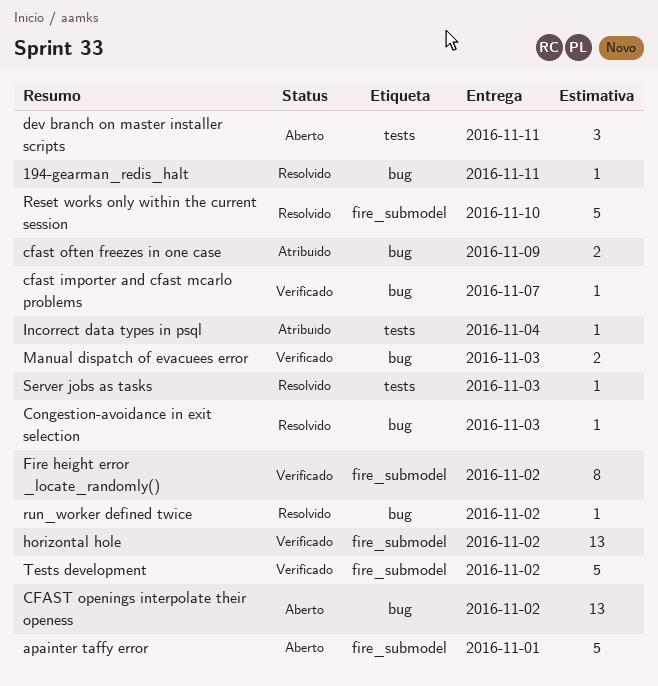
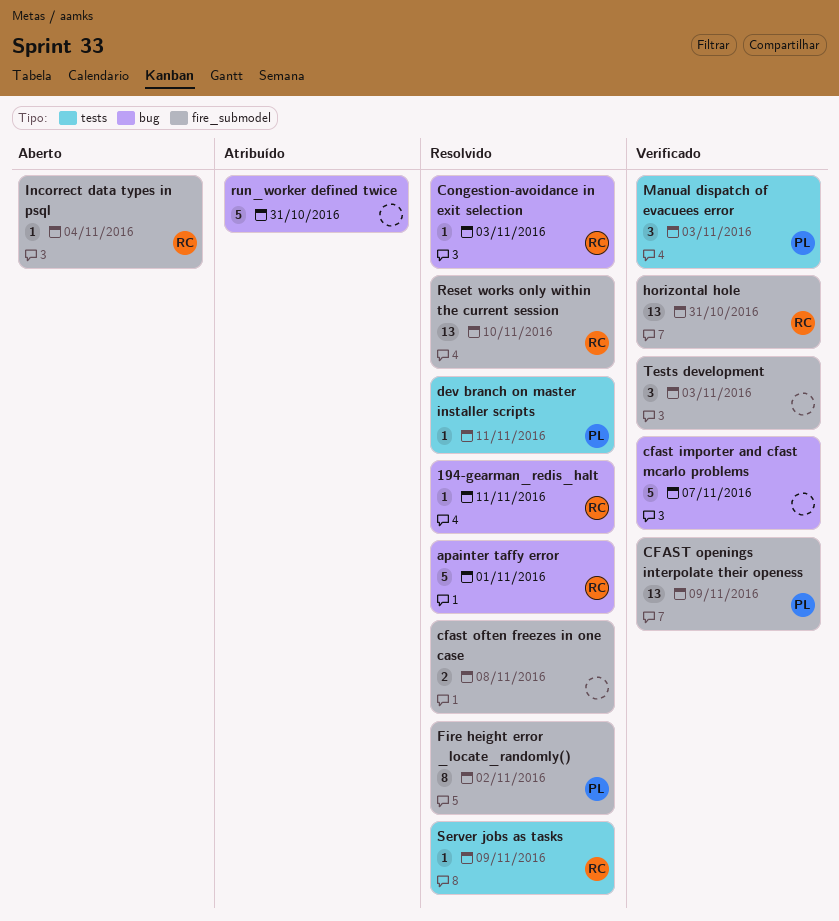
apainter taffy error, status: Aberto -> Resolvido
apainter taffy error, label: fire_submodel -> bug
cfast importer and cfast mcarlo problems, estimate: 1 -> 5
cfast often freezes in one case, status: Atribuído -> Resolvido
cfast often freezes in one case, label: bug -> fire_submodel
cfast often freezes in one case, due: Nov 9 -> Nov 8
CFAST openings interpolate their openess, status: Aberto -> Verificado
CFAST openings interpolate their openess, label: bug -> fire_submodel
CFAST openings interpolate their openess, due: Nov 2 -> Nov 9
dev branch on master installer scripts, status: Aberto -> Resolvido
dev branch on master installer scripts, estimate: 3 -> 1
Fire height error _locate_randomly(), status: Verificado -> Resolvido
horizontal hole, due: Nov 2 -> Oct 31
Incorrect data types in psql, status: Atribuído -> Aberto
Incorrect data types in psql, label: tests -> fire_submodel
Manual dispatch of evacuees error, label: bug -> tests
Manual dispatch of evacuees error, estimate: 2 -> 3
Reset works only within the current session, estimate: 5 -> 13
run_worker defined twice, status: Resolvido -> Atribuído
run_worker defined twice, estimate: 1 -> 5
run_worker defined twice, due: Nov 2 -> Oct 31
Server jobs as tasks, due: Nov 3 -> Nov 9
Tests development, estimate: 5 -> 3
Tests development, due: Nov 2 -> Nov 3

